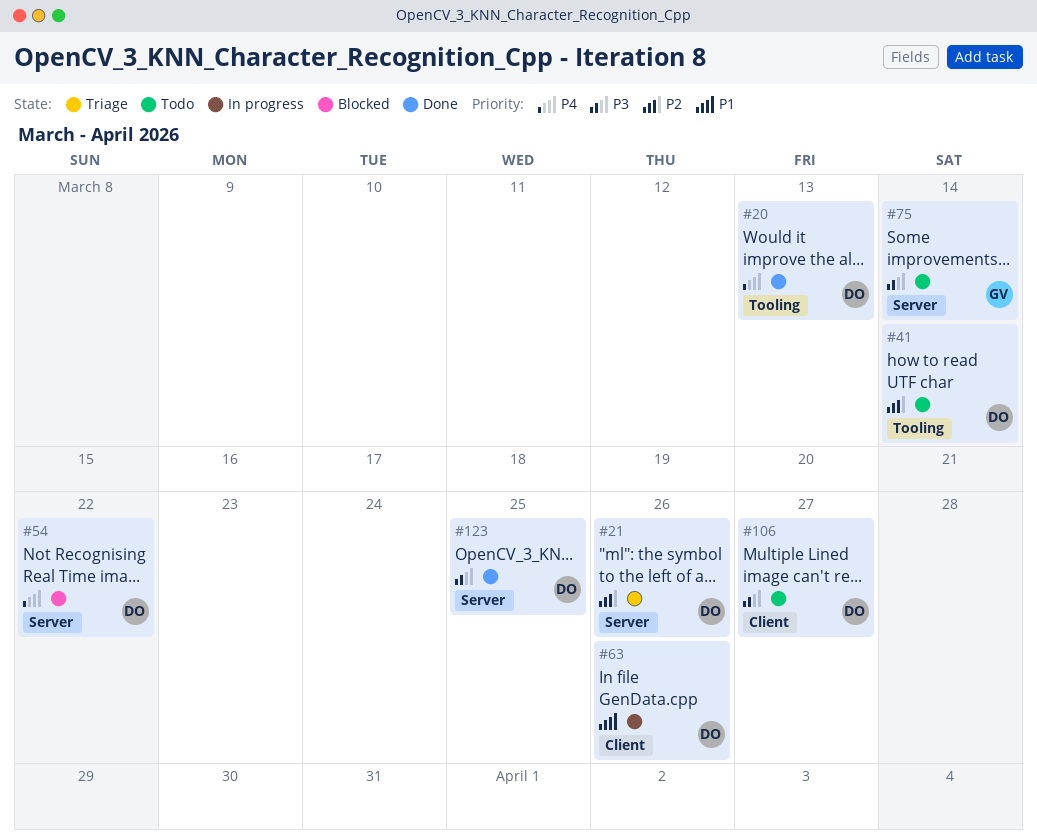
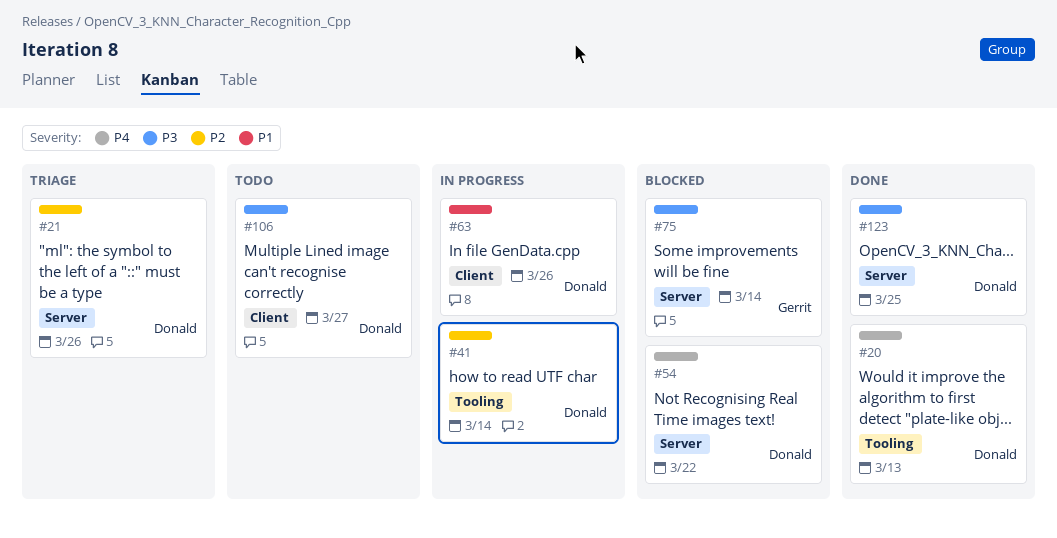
#41, status: Todo -> In progress
#75, status: Todo -> Blocked

